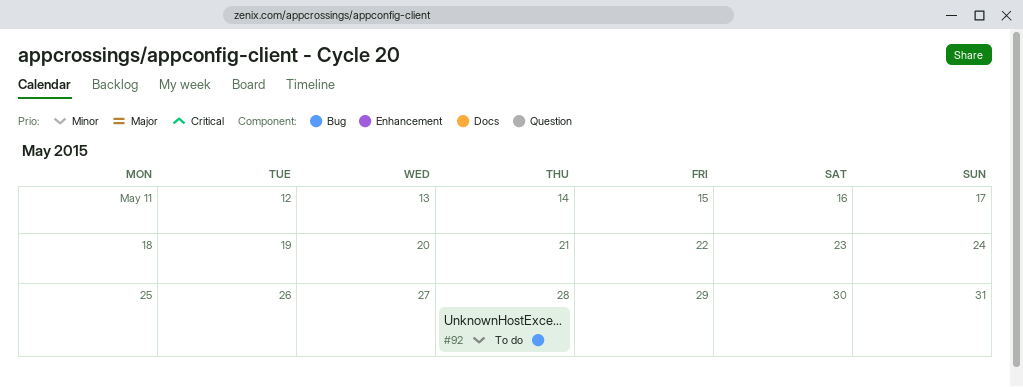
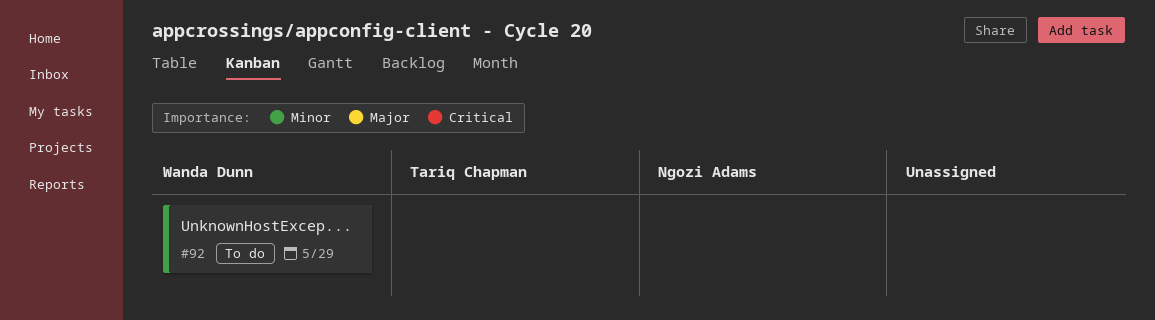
#92, due: May 28 -> May 29

